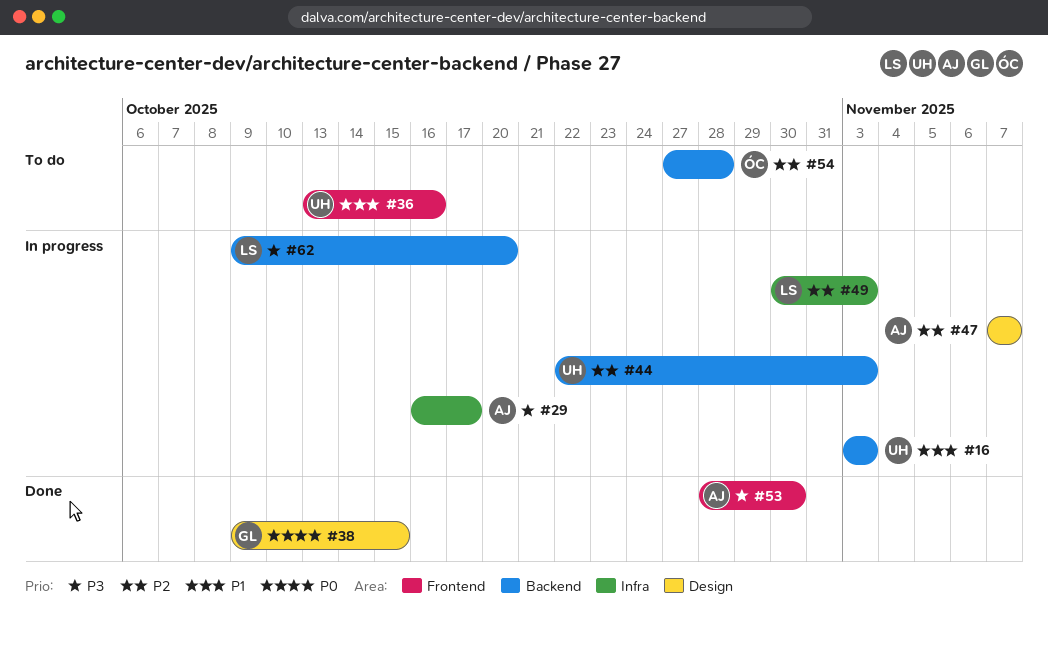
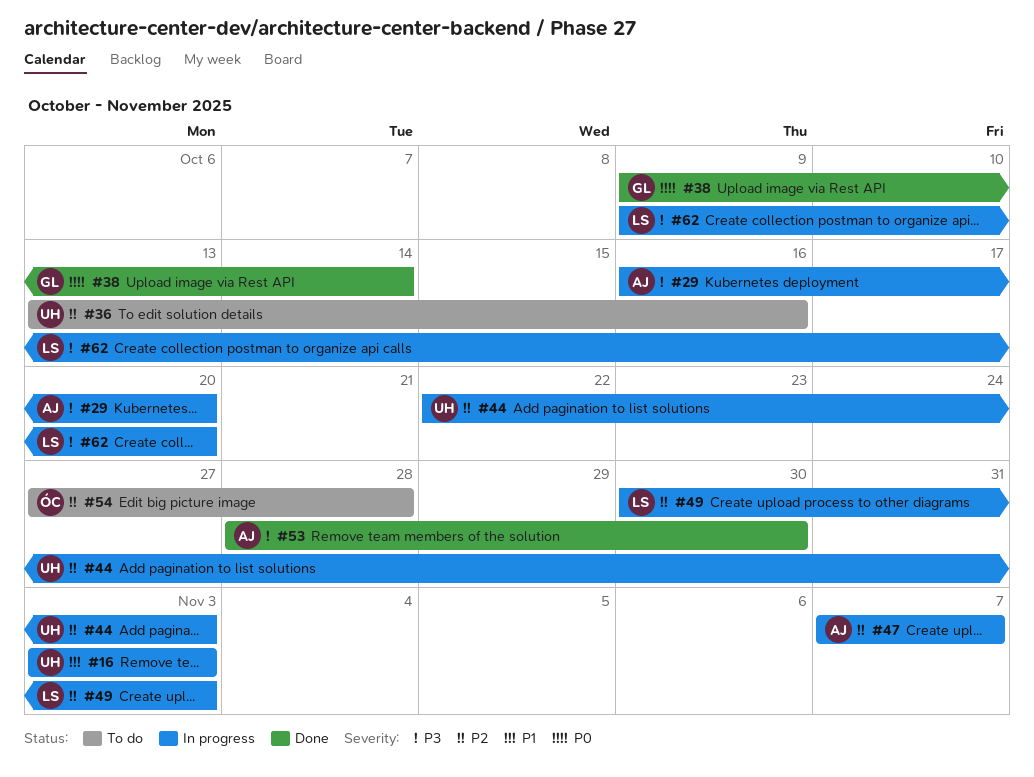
#29, due: Oct 17 -> Oct 20
#36, priority: P1 -> P2
#38, due: Oct 15 -> Oct 14

